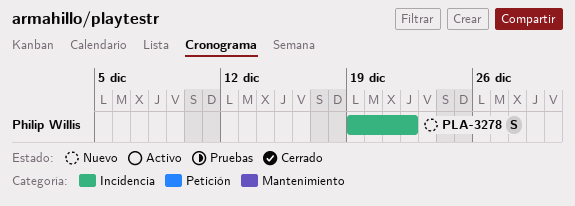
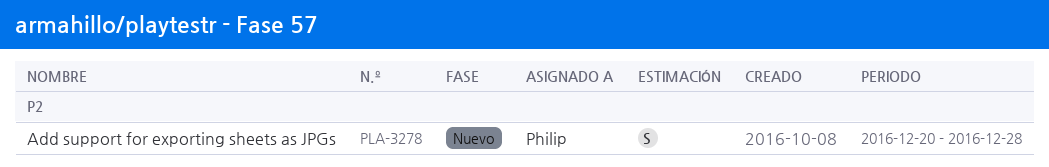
PLA-3278, start: Dec 19 -> Dec 20
PLA-3278, due: Dec 22 -> Dec 28

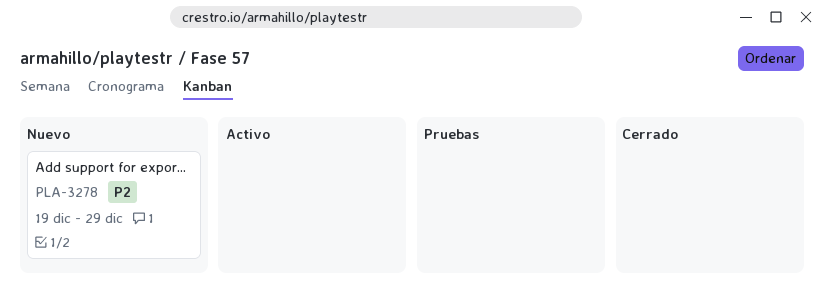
PLA-3278, start: Dec 20 -> Dec 19
PLA-3278, due: Dec 28 -> Dec 29

